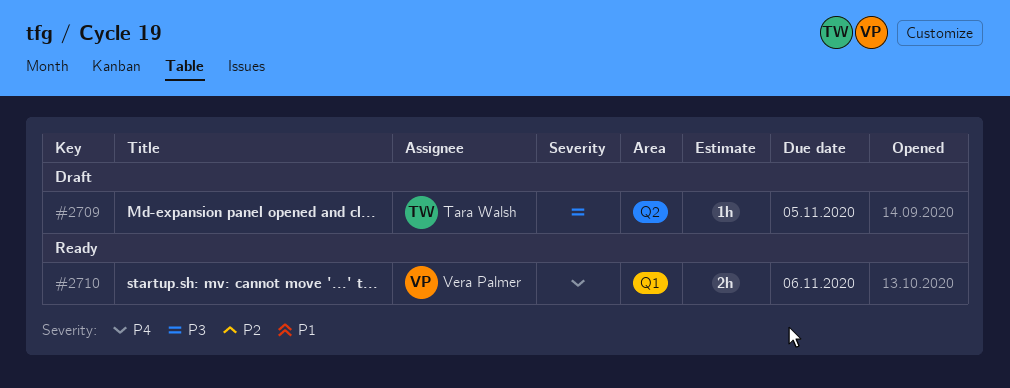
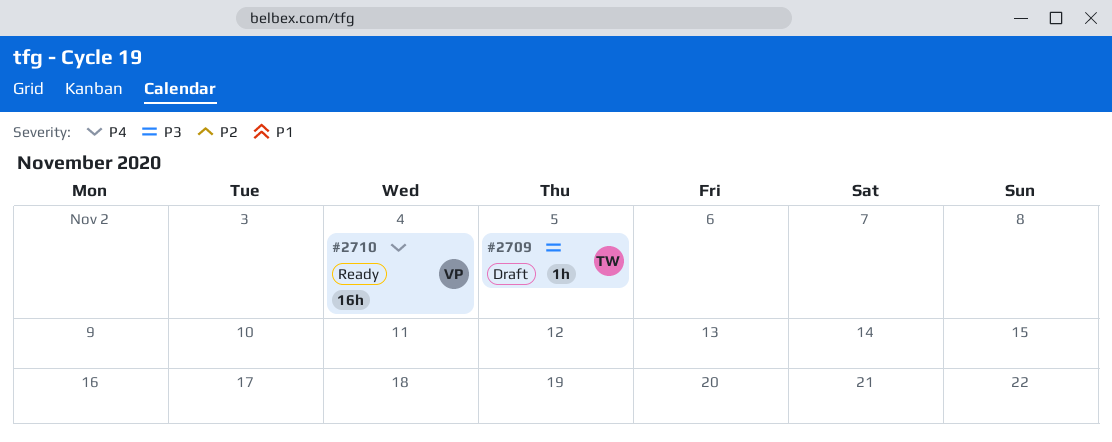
#2710, estimate: 2h -> 16h
#2710, due: Nov 6 -> Nov 4

